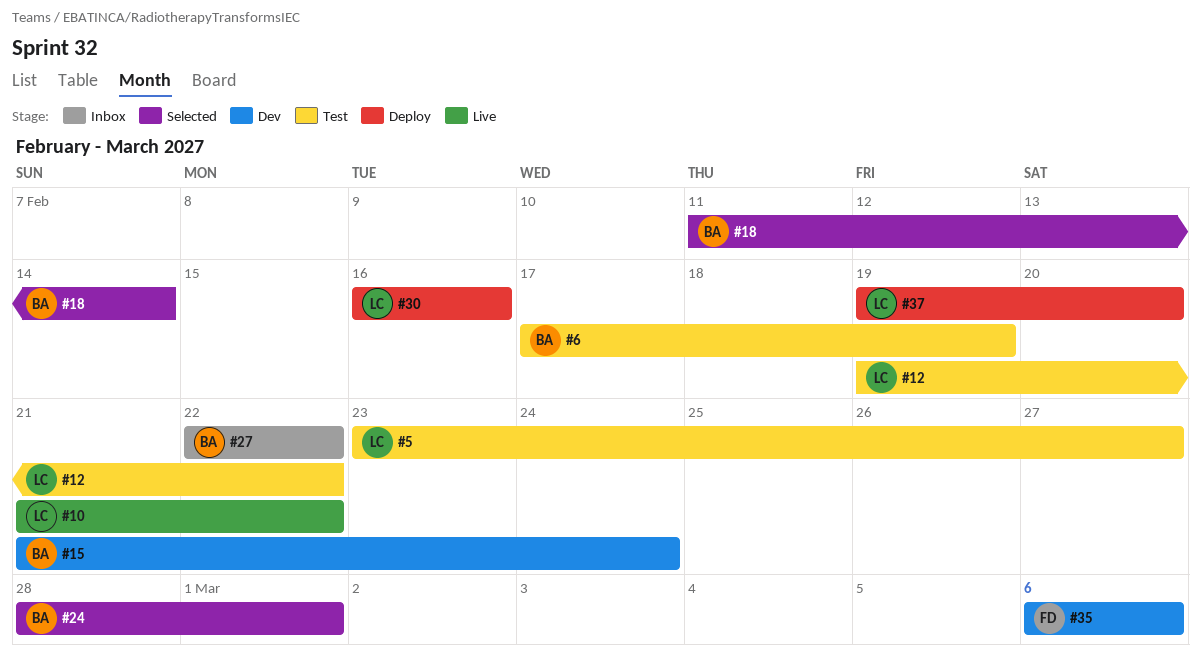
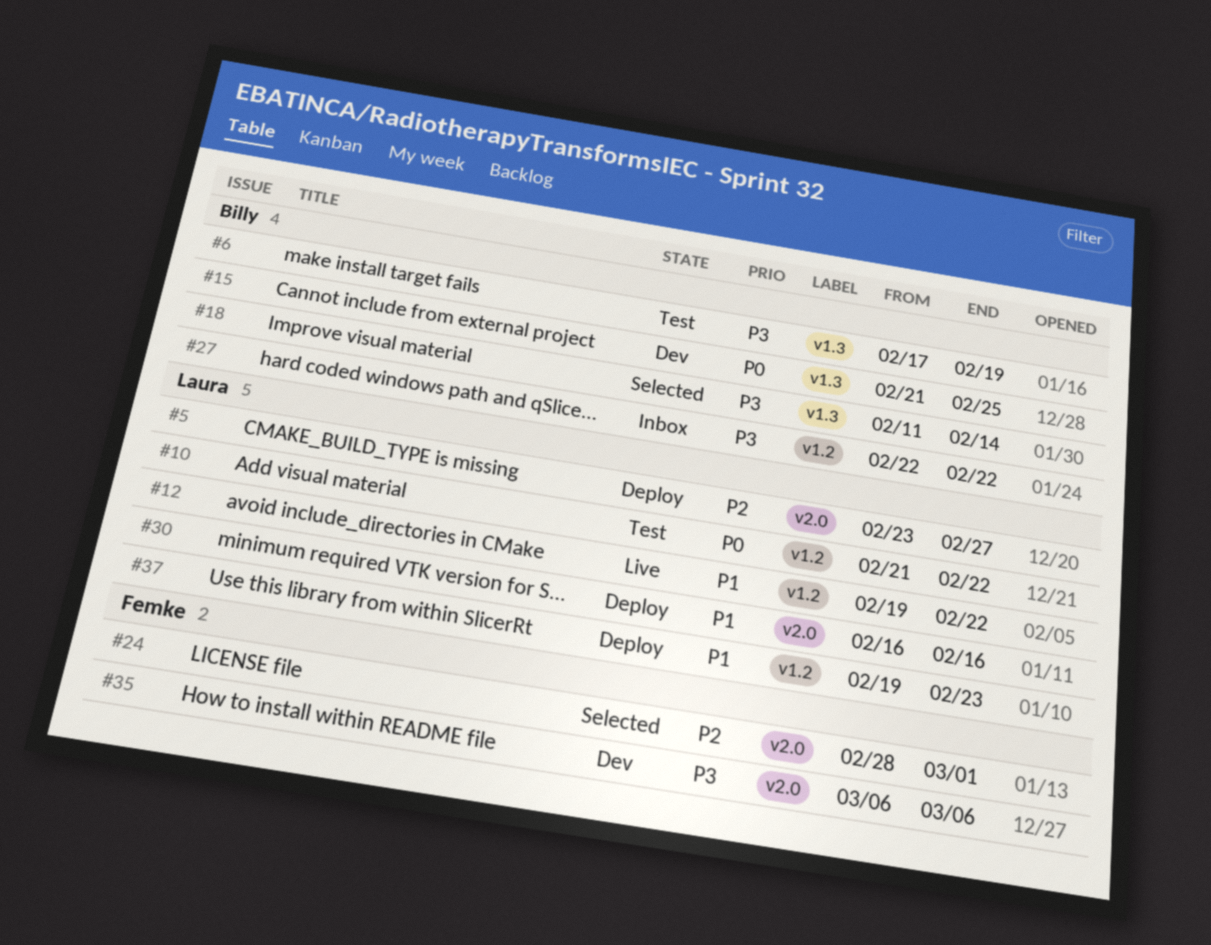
#5, status: Test -> Deploy
#10, status: Live -> Test
#12, status: Test -> Live
#15, due: Feb 24 -> Feb 25
#24, owner: Billy -> Femke
#37, due: Feb 20 -> Feb 23

